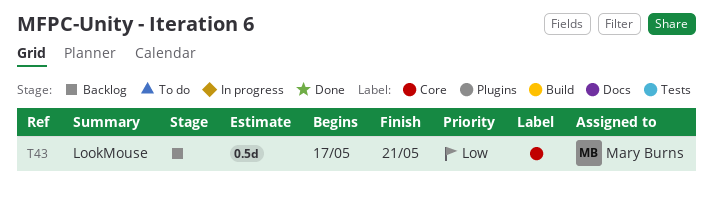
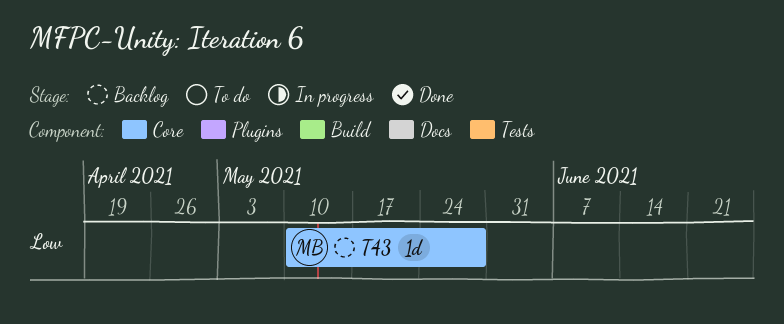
T43, estimate: 0.5d -> 1d
T43, start: May 17 -> May 10
T43, due: May 21 -> May 28

